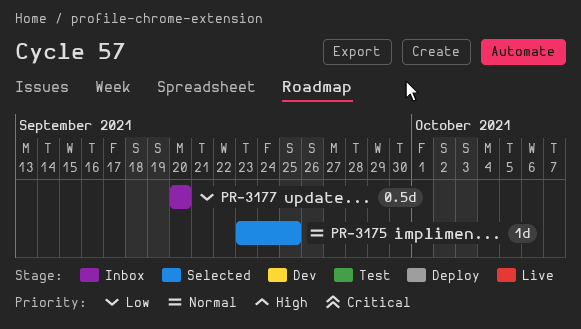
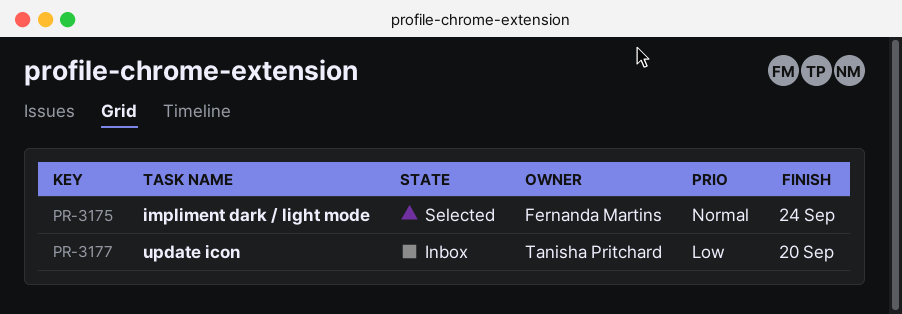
PR-3175, due: Sep 25 -> Sep 24

